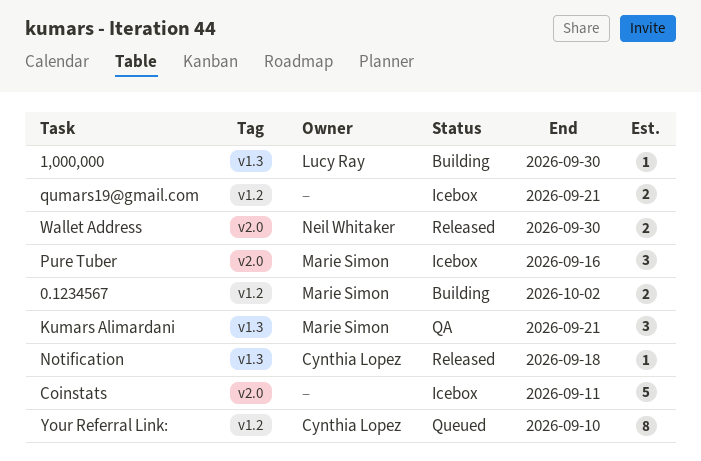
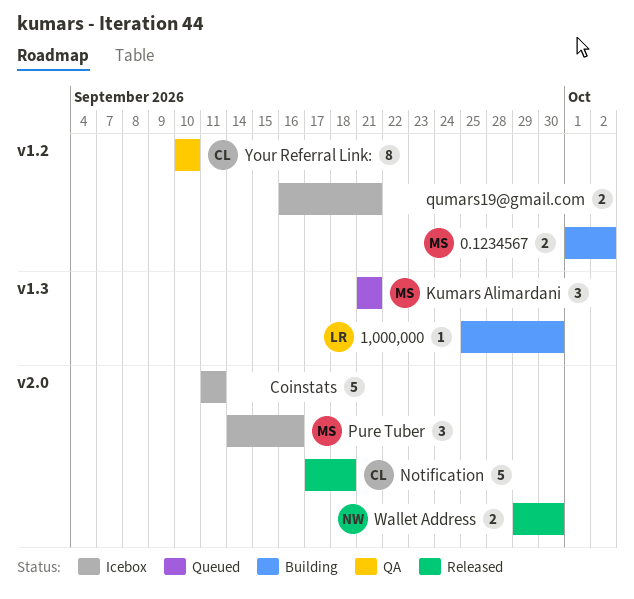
Kumars Alimardani, status: QA -> Queued
Notification, label: v1.3 -> v2.0
Notification, estimate: 1 -> 5
Your Referral Link:, status: Queued -> QA

